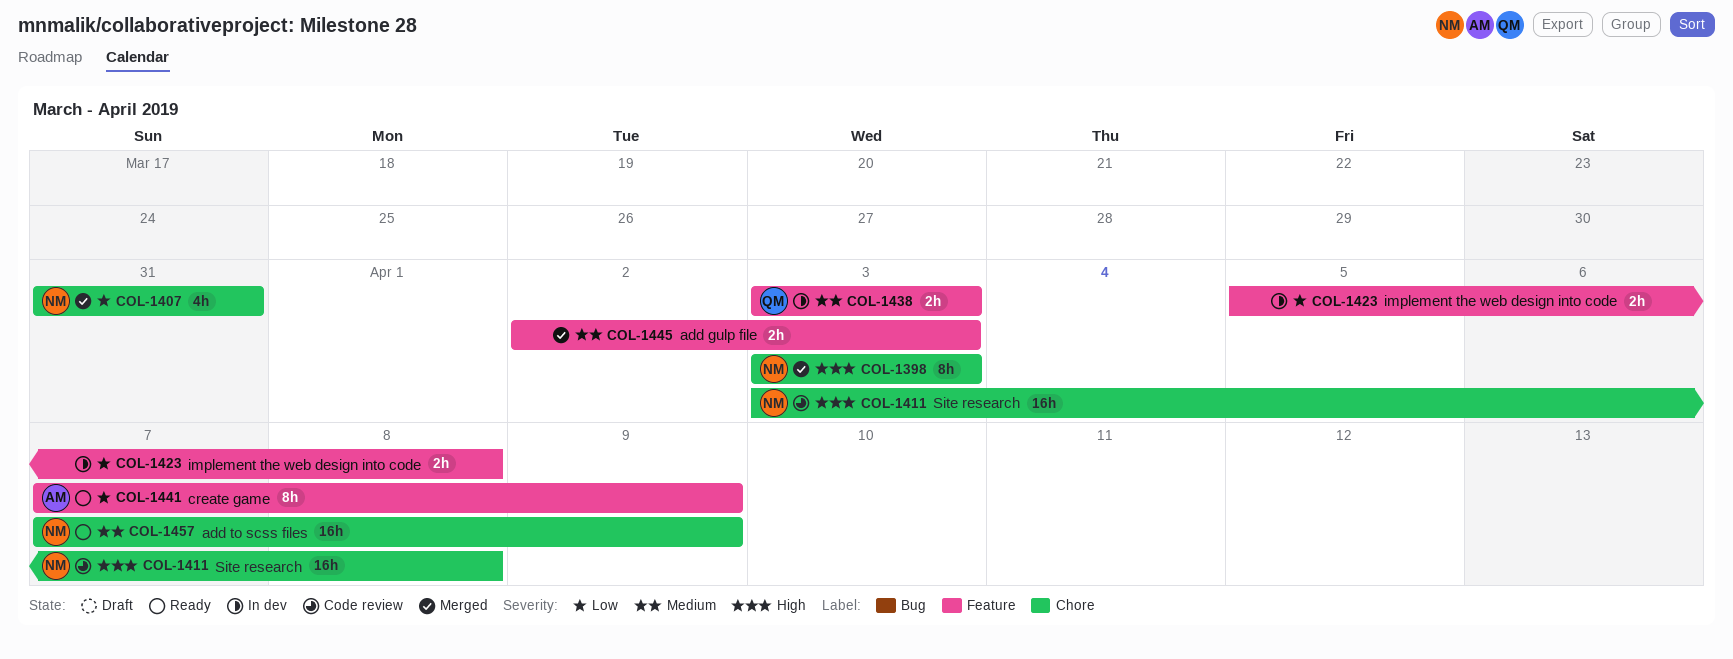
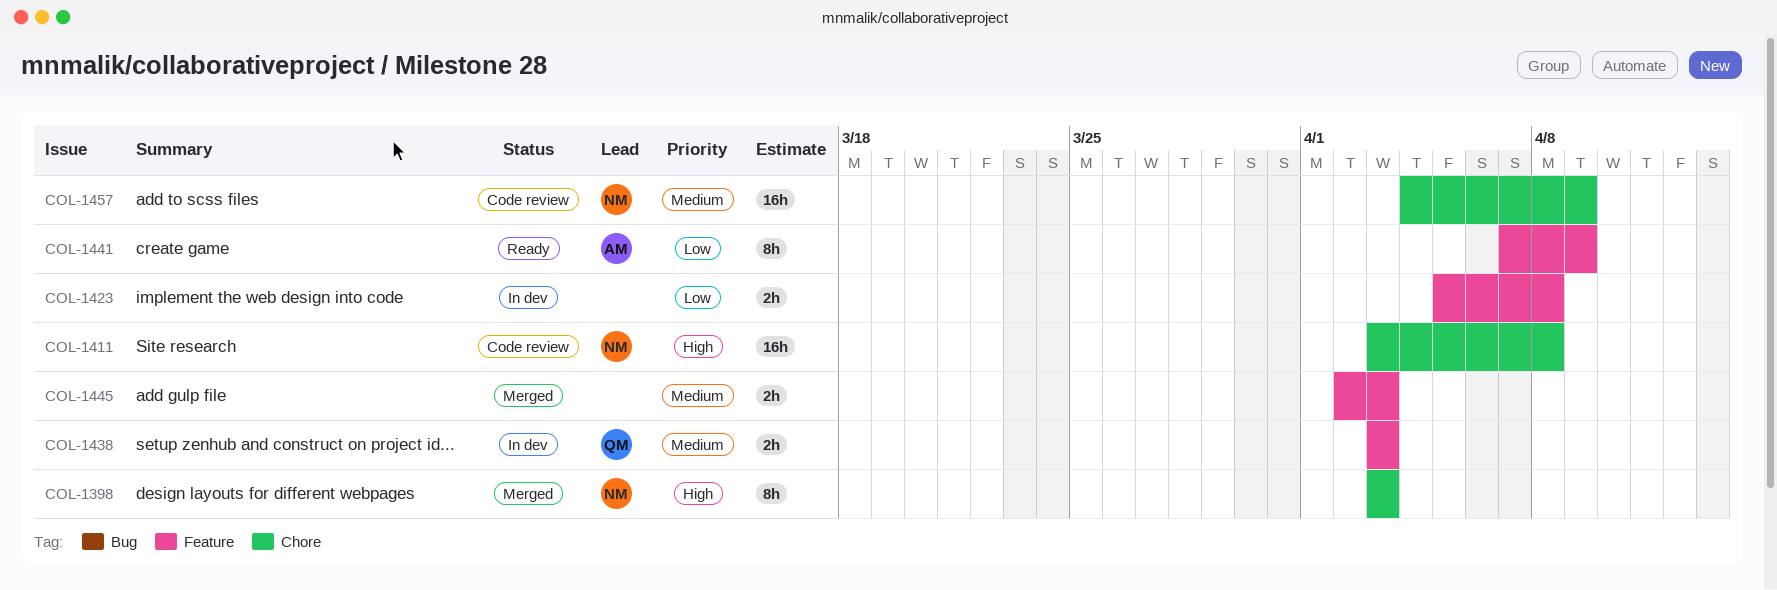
COL-1407: present -> none
COL-1457, status: Ready -> Code review
COL-1457, start: Apr 7 -> Apr 4

